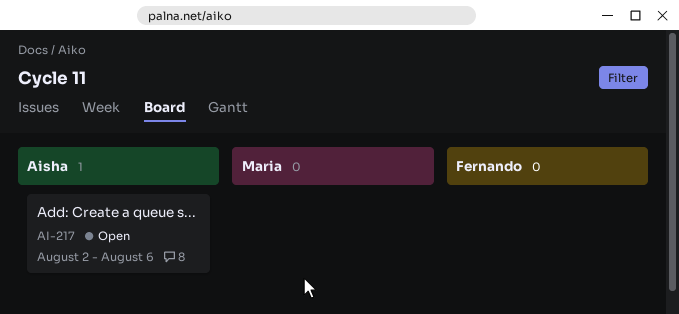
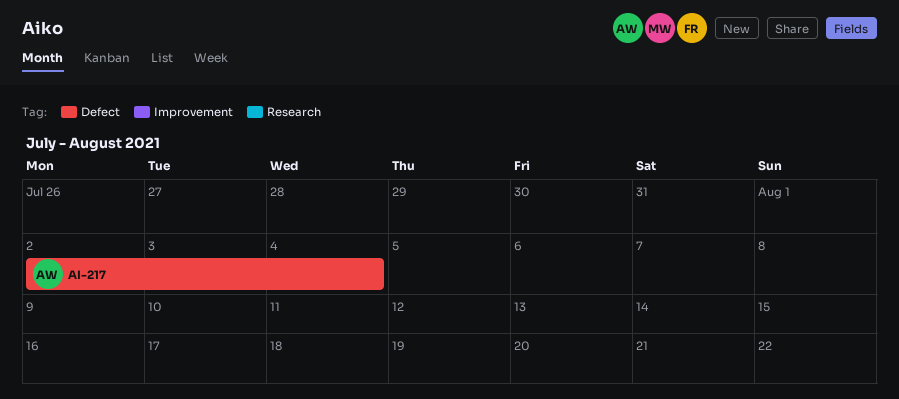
AI-217, due: Aug 6 -> Aug 4

